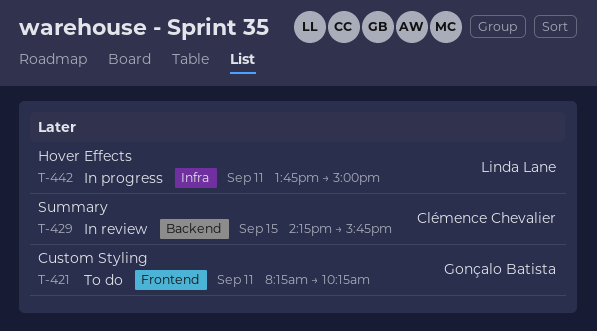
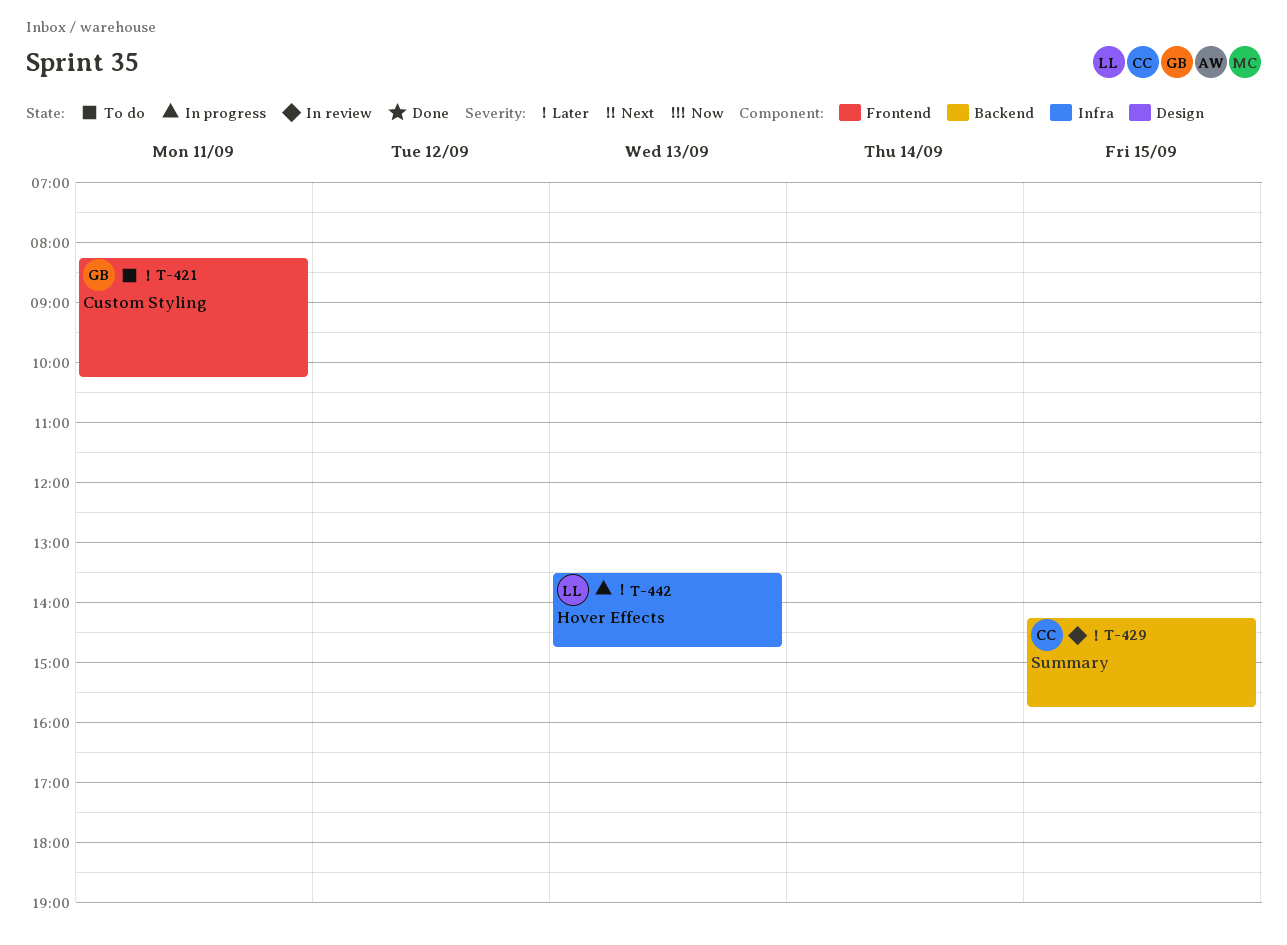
T-442, day: Sep 11 -> Sep 13
T-442, begins: 13:45 -> 13:30
T-442, ends: 15:00 -> 14:45

